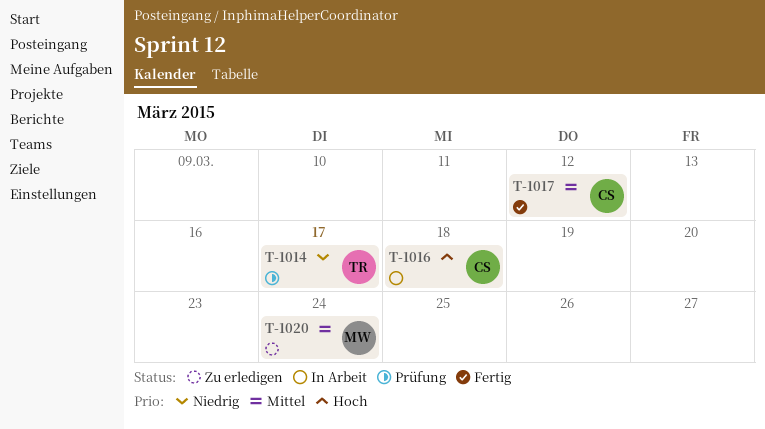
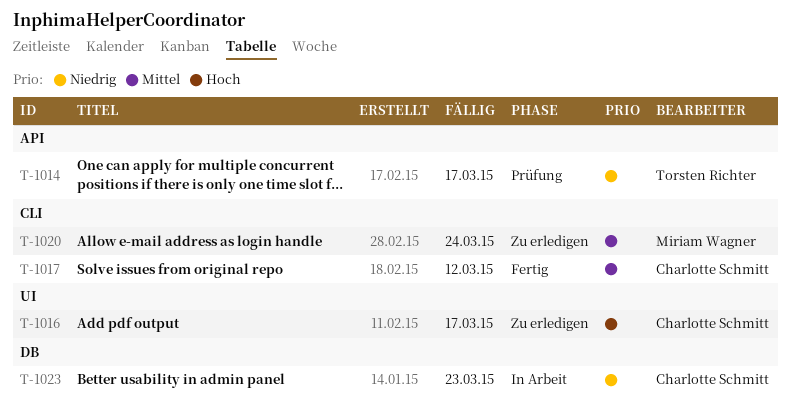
T-1016, status: In Arbeit -> Zu erledigen
T-1016, due: Mar 18 -> Mar 17
T-1023: none -> present

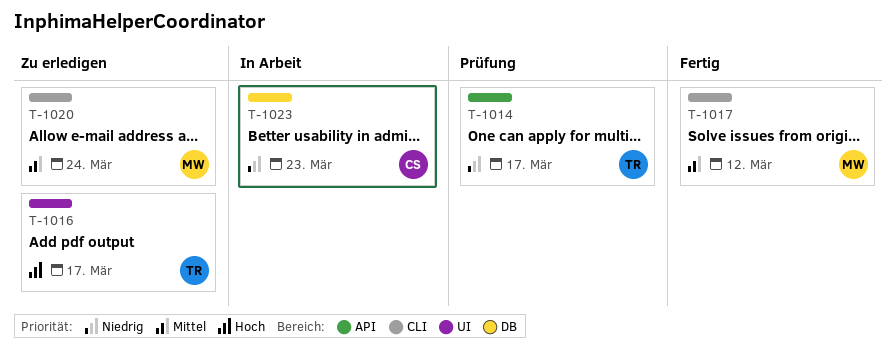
T-1016, owner: Charlotte Schmitt -> Torsten Richter
T-1017, owner: Charlotte Schmitt -> Miriam Wagner

